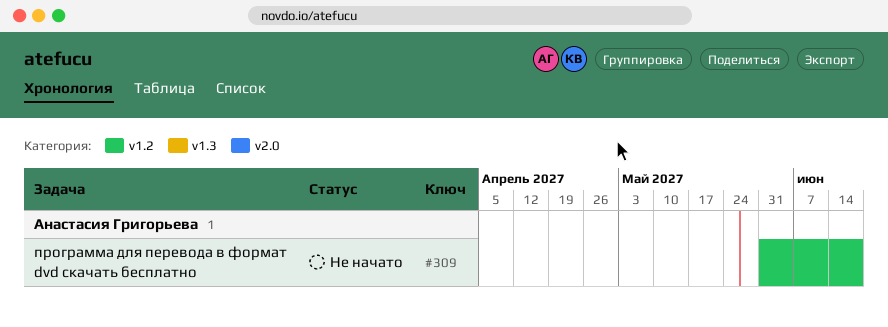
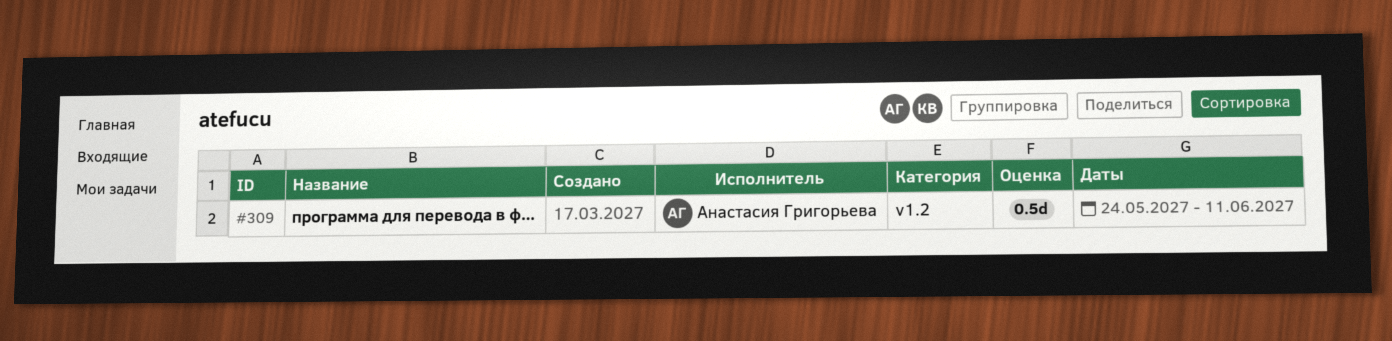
#309, start: May 31 -> May 24
#309, due: Jun 18 -> Jun 11

